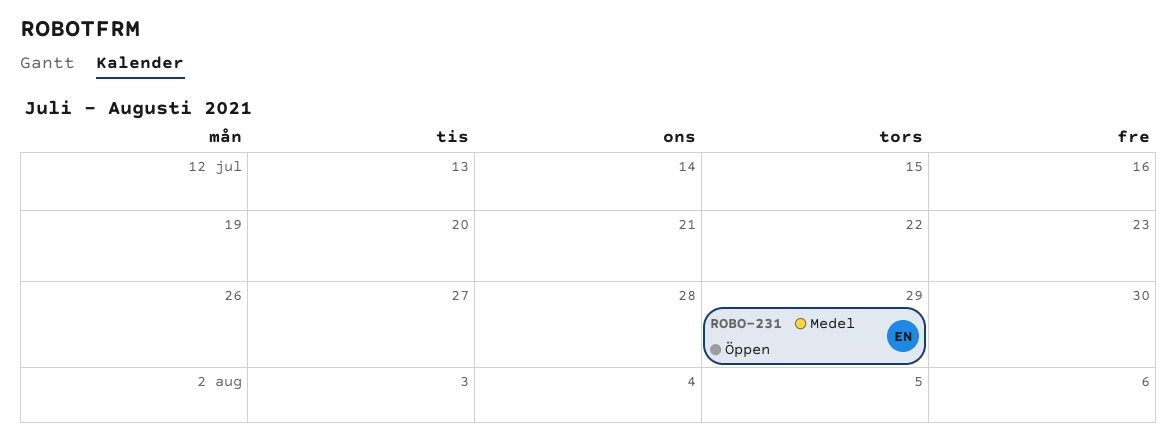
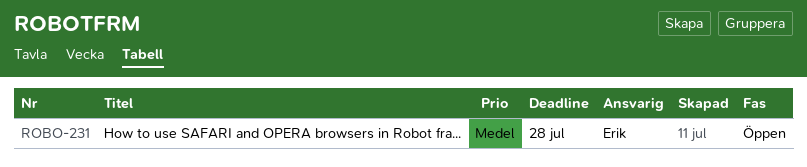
ROBO-231, due: Jul 29 -> Jul 28

